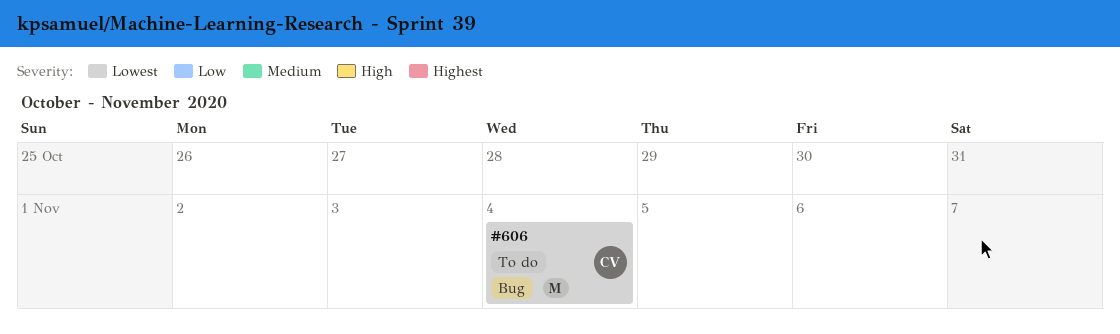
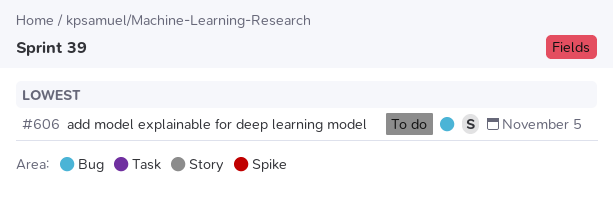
#606, estimate: M -> S
#606, due: Nov 4 -> Nov 5

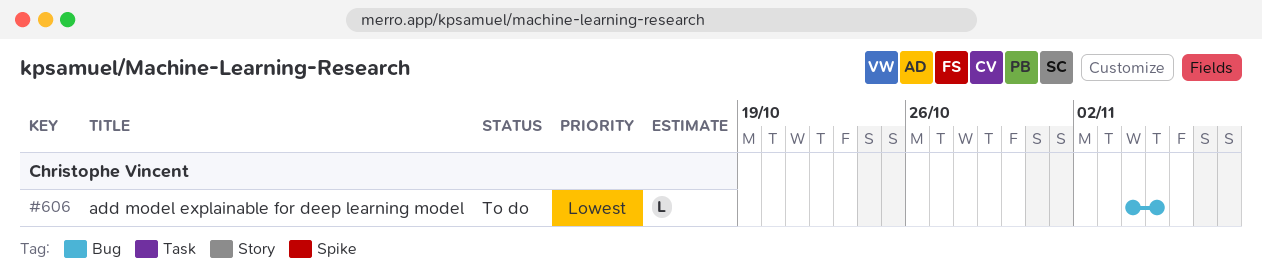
#606, estimate: S -> L

